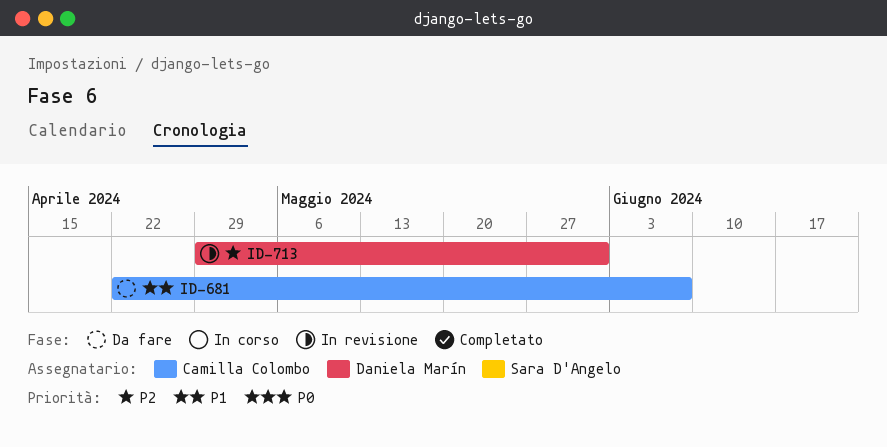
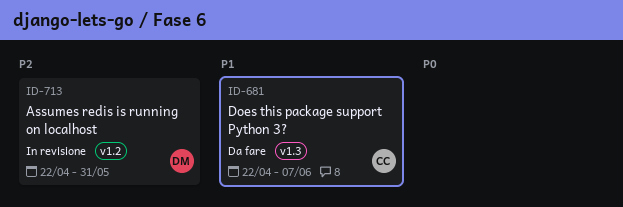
ID-713, start: Apr 29 -> Apr 22

